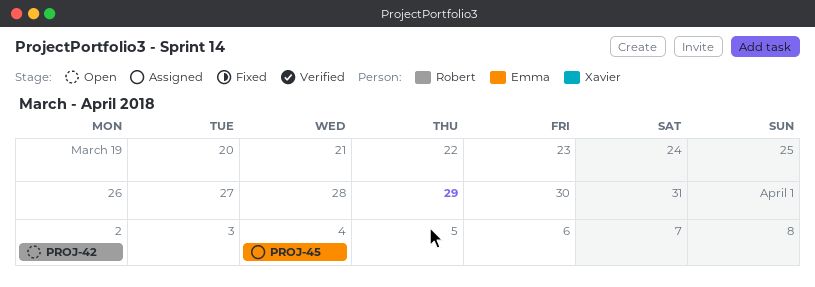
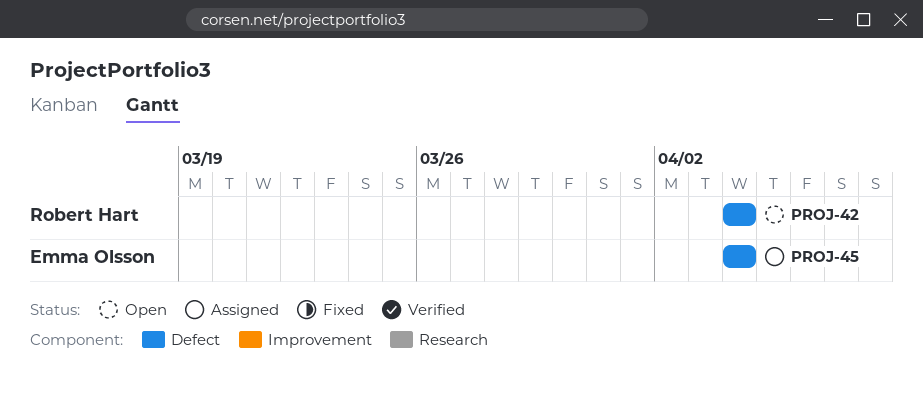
PROJ-42, start: Apr 2 -> Apr 4
PROJ-42, due: Apr 2 -> Apr 4

